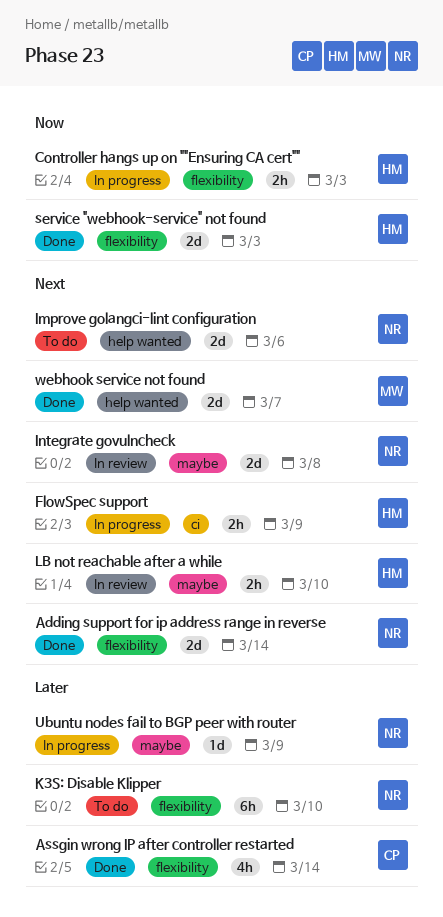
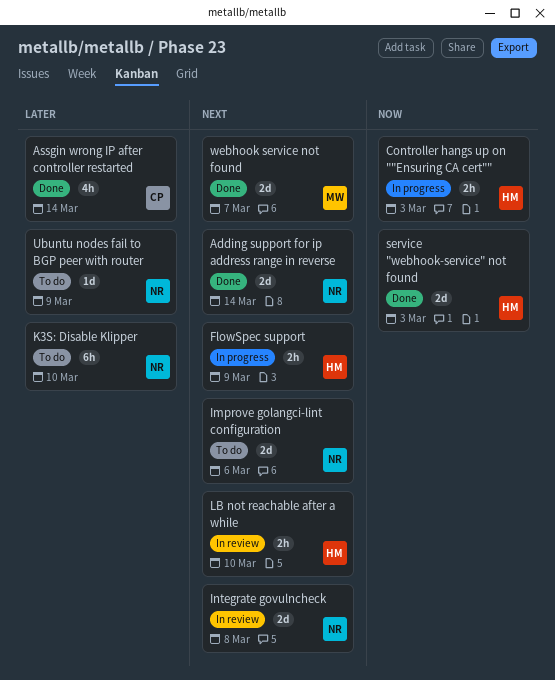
Ubuntu nodes fail to BGP peer with router, status: In progress -> To do

